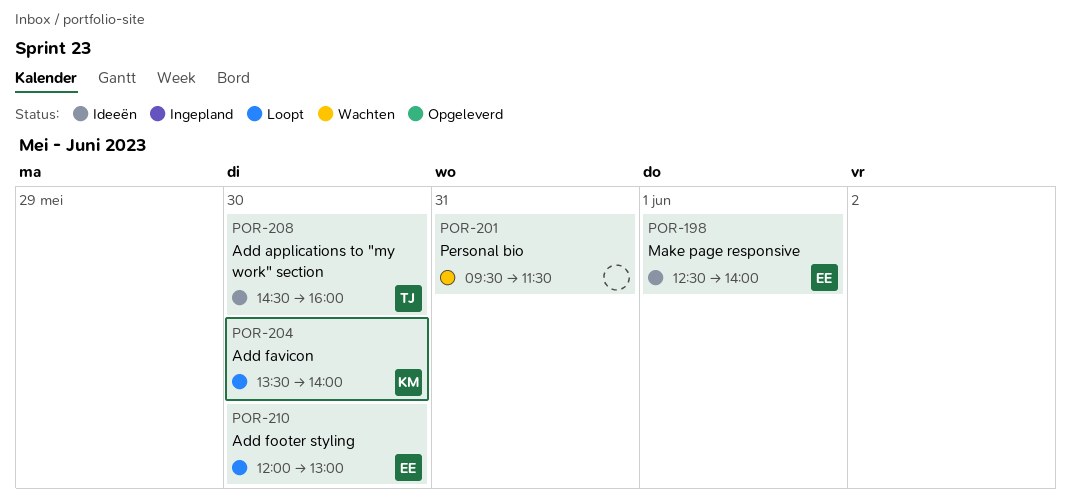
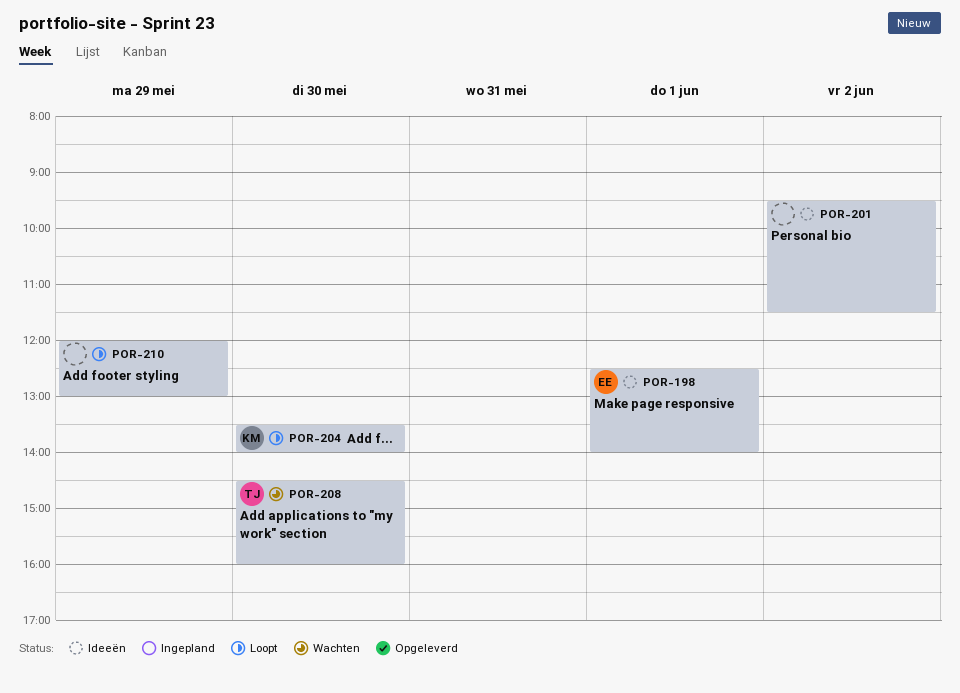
POR-201, status: Wachten -> Ideeën
POR-201, day: May 31 -> Jun 2
POR-208, status: Ideeën -> Wachten
POR-210, owner: EE -> none
POR-210, day: May 30 -> May 29

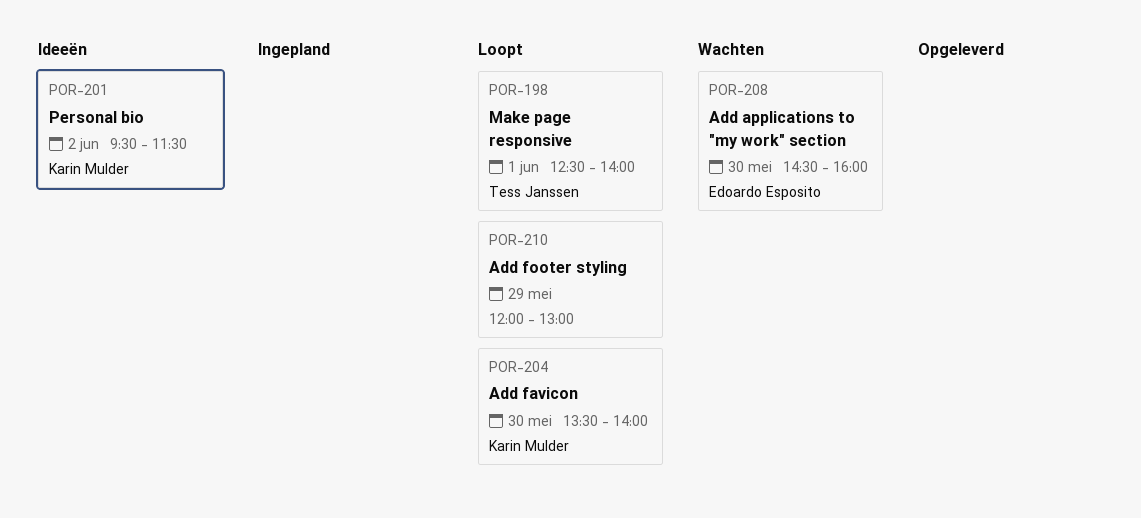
POR-198, status: Ideeën -> Loopt
POR-198, owner: Edoardo Esposito -> Tess Janssen
POR-201, owner: none -> Karin Mulder
POR-208, owner: Tess Janssen -> Edoardo Esposito

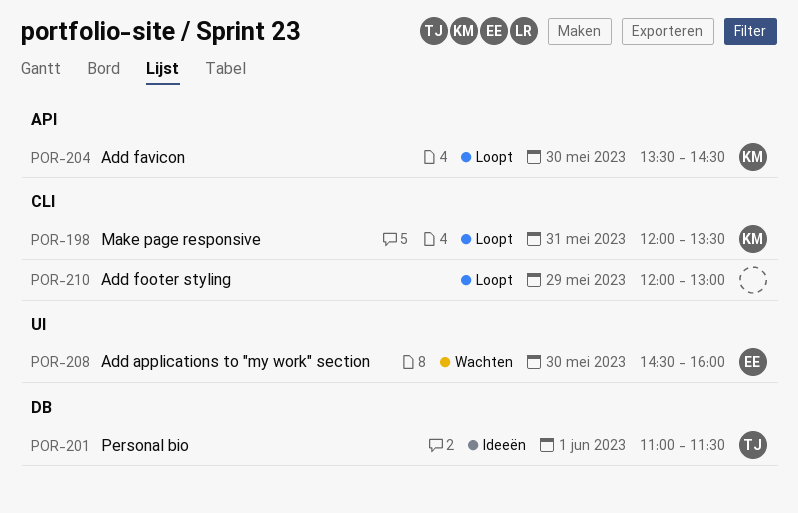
POR-198, owner: Tess Janssen -> Karin Mulder
POR-198, day: Jun 1 -> May 31
POR-198, begins: 12:30 -> 12:00
POR-198, ends: 14:00 -> 13:30
POR-201, owner: Karin Mulder -> Tess Janssen
POR-201, day: Jun 2 -> Jun 1
POR-201, begins: 09:30 -> 11:00
POR-204, ends: 14:00 -> 14:30

